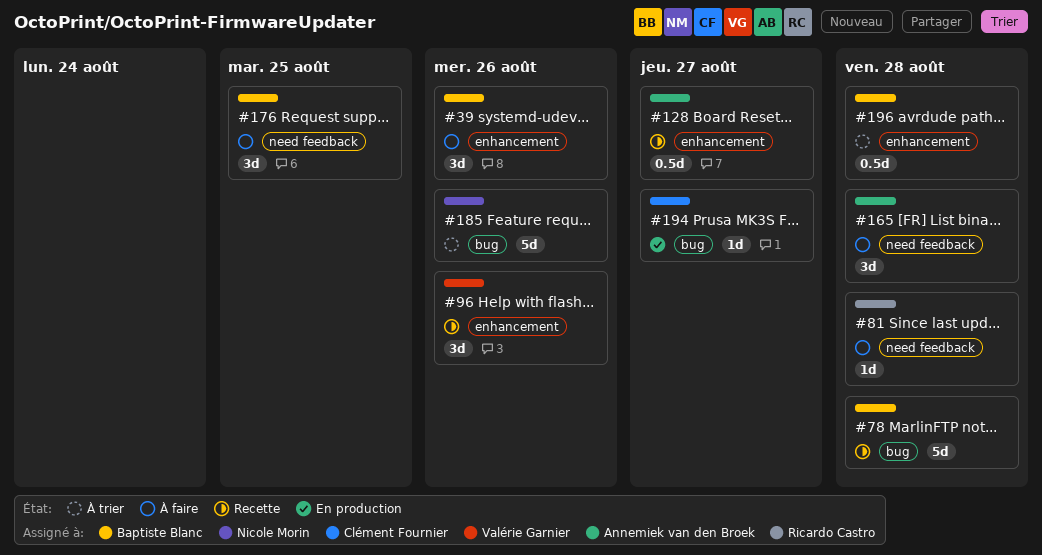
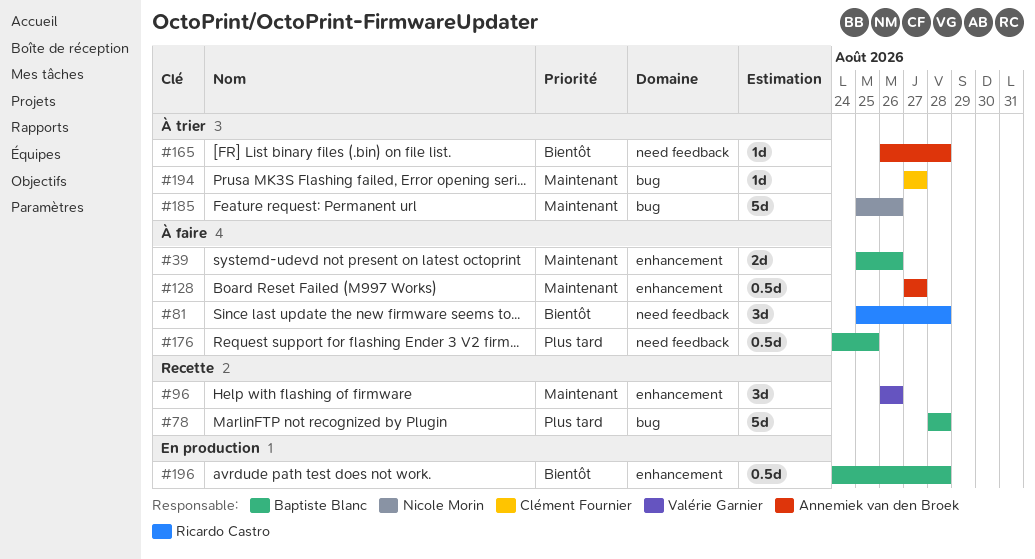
#39, estimate: 3d -> 2d
#81, estimate: 1d -> 3d
#128, status: Recette -> À faire
#165, status: À faire -> À trier
#165, estimate: 3d -> 1d
#176, estimate: 3d -> 0.5d
#194, status: En production -> À trier
#196, status: À trier -> En production

